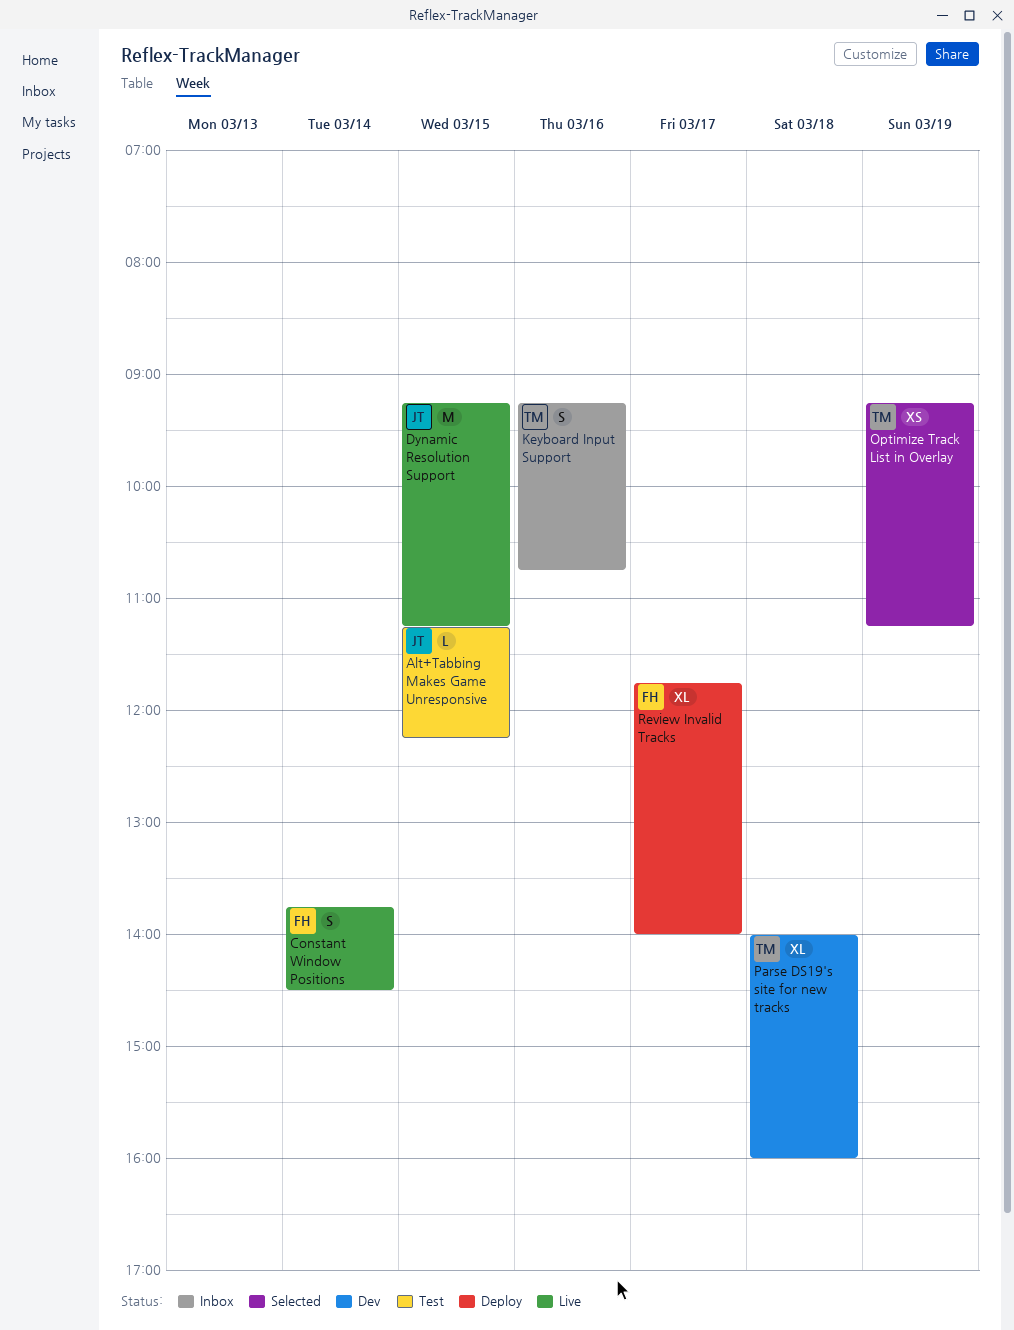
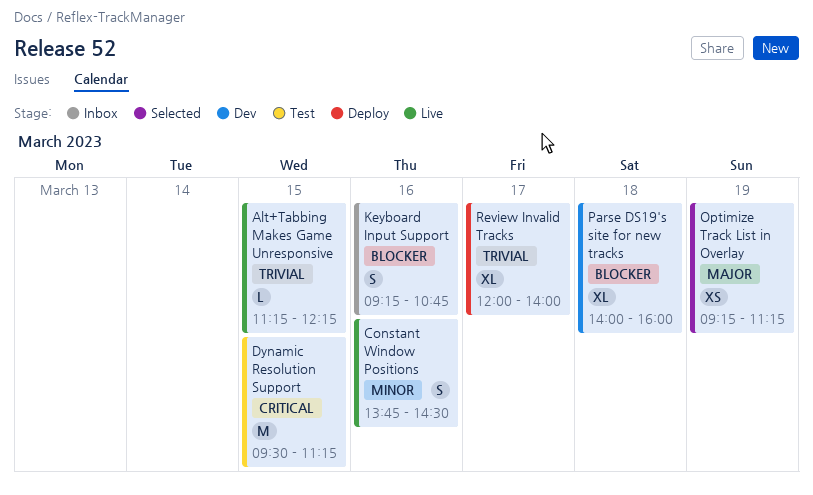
Alt+Tabbing Makes Game Unresponsive, status: Test -> Live
Constant Window Positions, day: Mar 14 -> Mar 16
Dynamic Resolution Support, status: Live -> Test
Dynamic Resolution Support, begins: 09:15 -> 09:30
Review Invalid Tracks, begins: 11:45 -> 12:00

